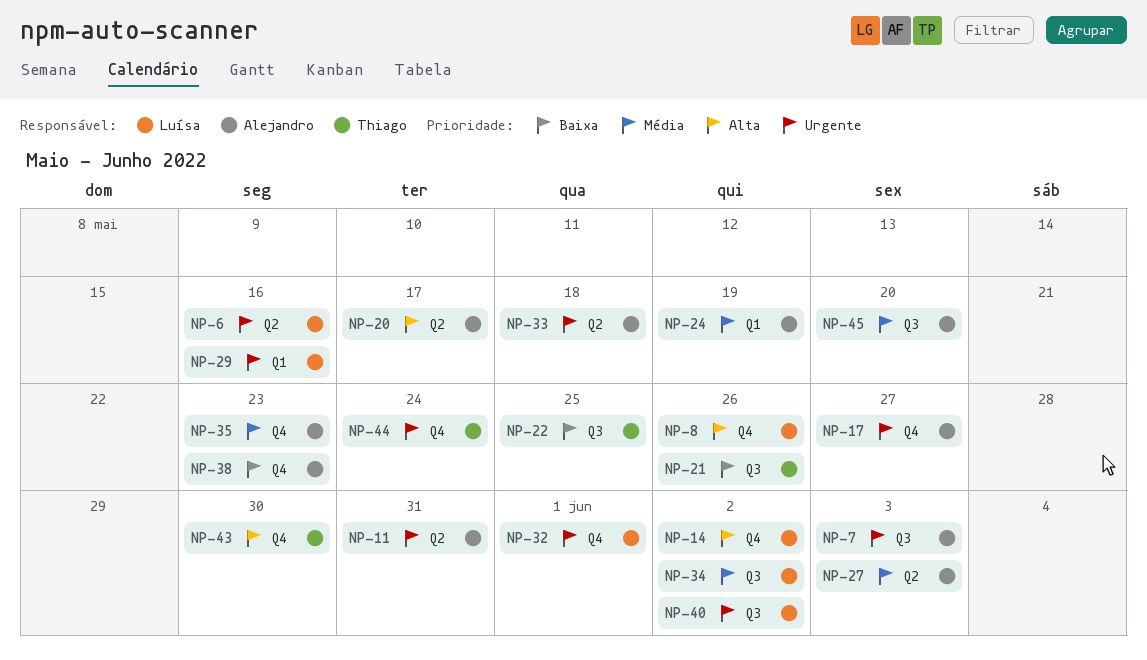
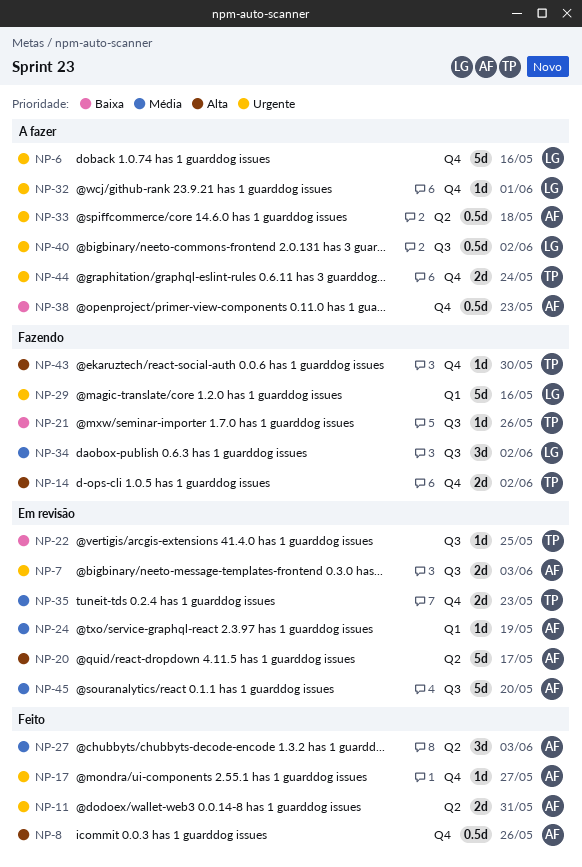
NP-6, label: Q2 -> Q4
NP-8, owner: Luísa -> Alejandro
NP-14, owner: Luísa -> Thiago
NP-35, owner: Alejandro -> Thiago

